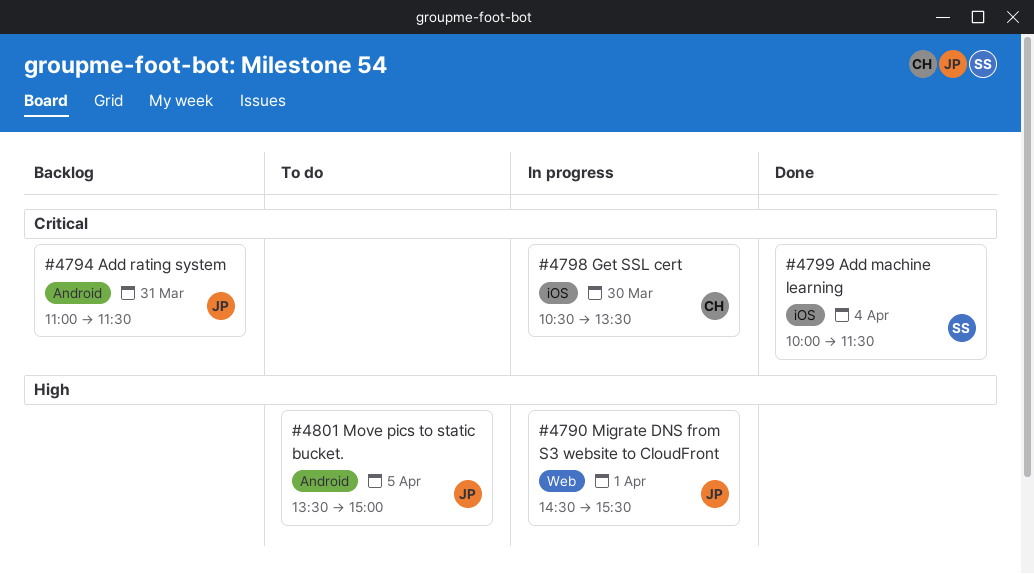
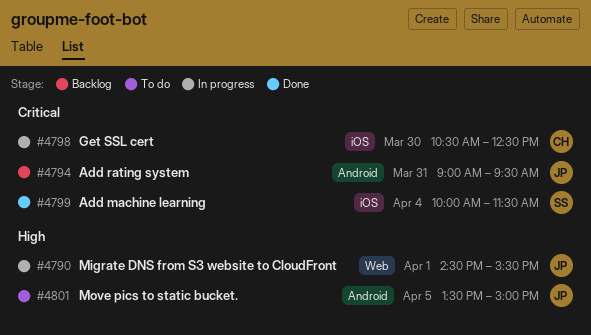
#4794, begins: 11:00 -> 09:00
#4794, ends: 11:30 -> 09:30
#4798, ends: 13:30 -> 12:30

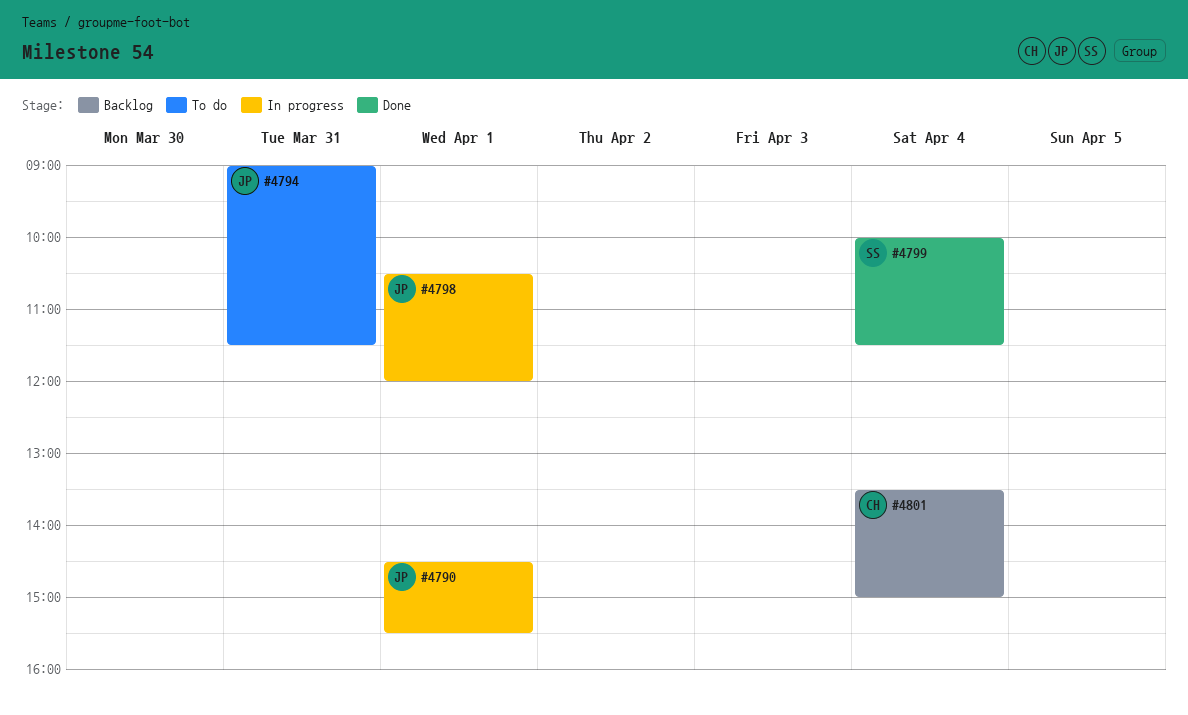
#4794, status: Backlog -> To do
#4794, ends: 09:30 -> 11:30
#4798, owner: CH -> JP
#4798, day: Mar 30 -> Apr 1
#4798, ends: 12:30 -> 12:00
#4801, status: To do -> Backlog
#4801, owner: JP -> CH
#4801, day: Apr 5 -> Apr 4

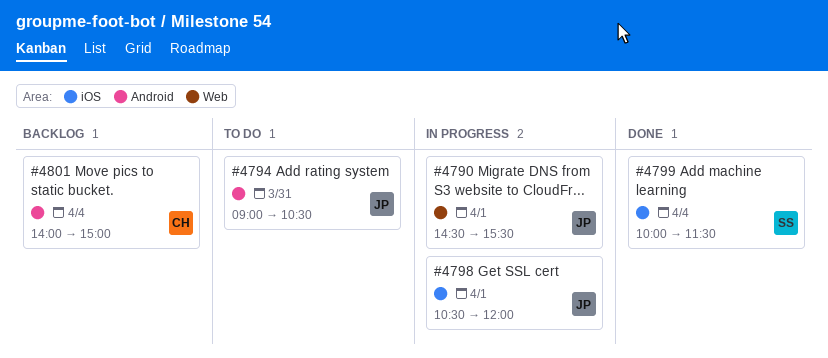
#4794, ends: 11:30 -> 10:30
#4801, begins: 13:30 -> 14:00

